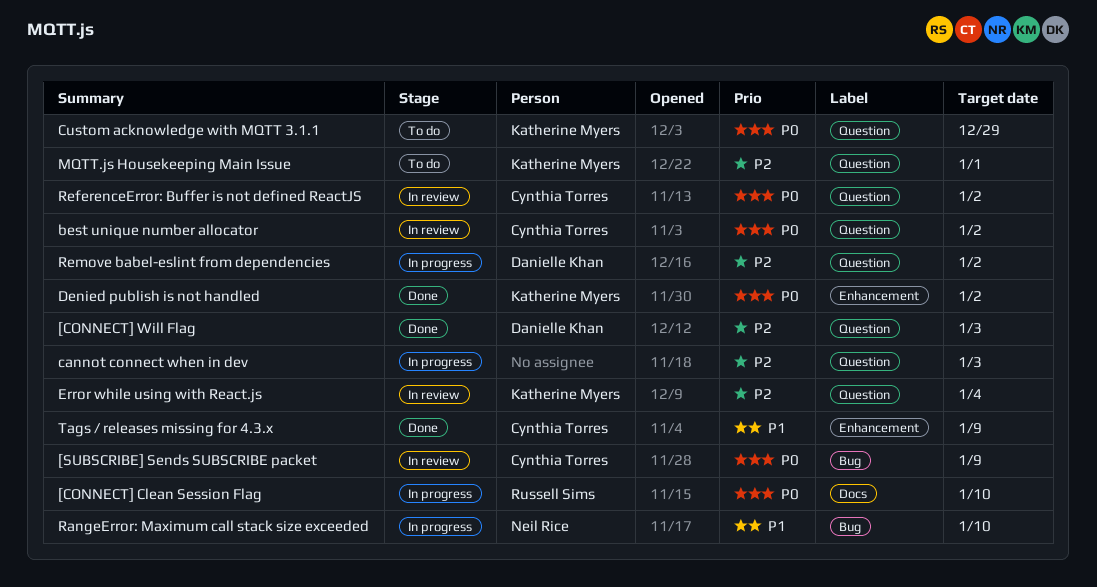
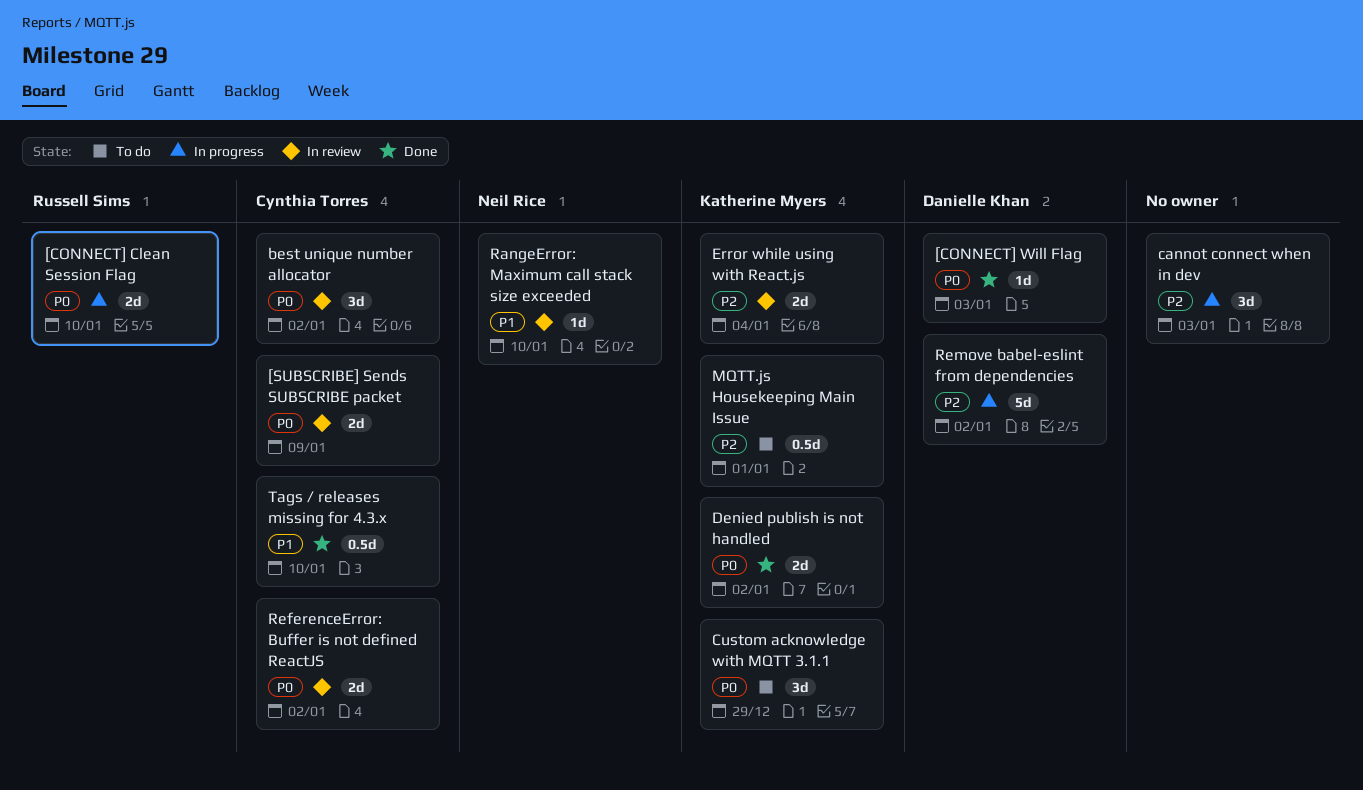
[CONNECT] Will Flag, priority: P2 -> P0
RangeError: Maximum call stack size exceeded, status: In progress -> In review
Tags / releases missing for 4.3.x, due: Jan 9 -> Jan 10

